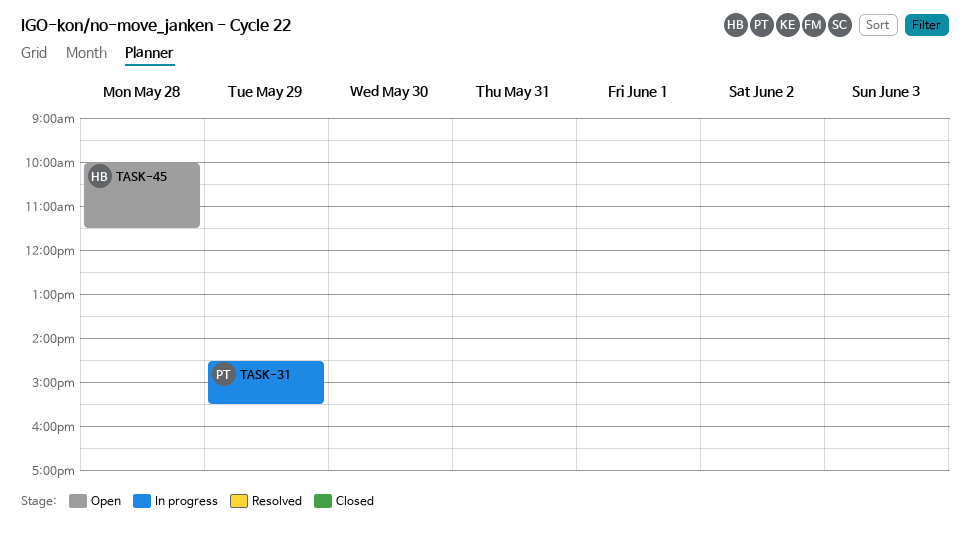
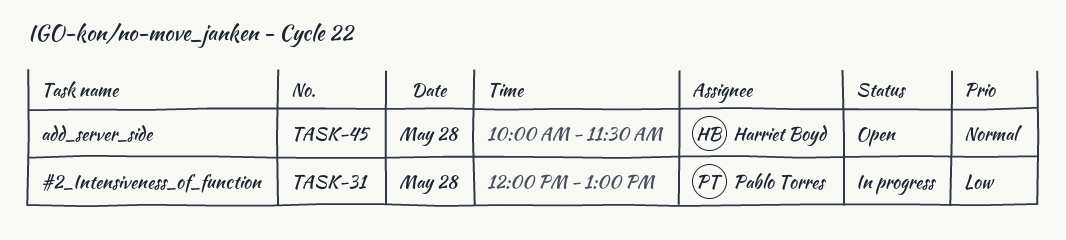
TASK-31, day: May 29 -> May 28
TASK-31, begins: 14:30 -> 12:00
TASK-31, ends: 15:30 -> 13:00

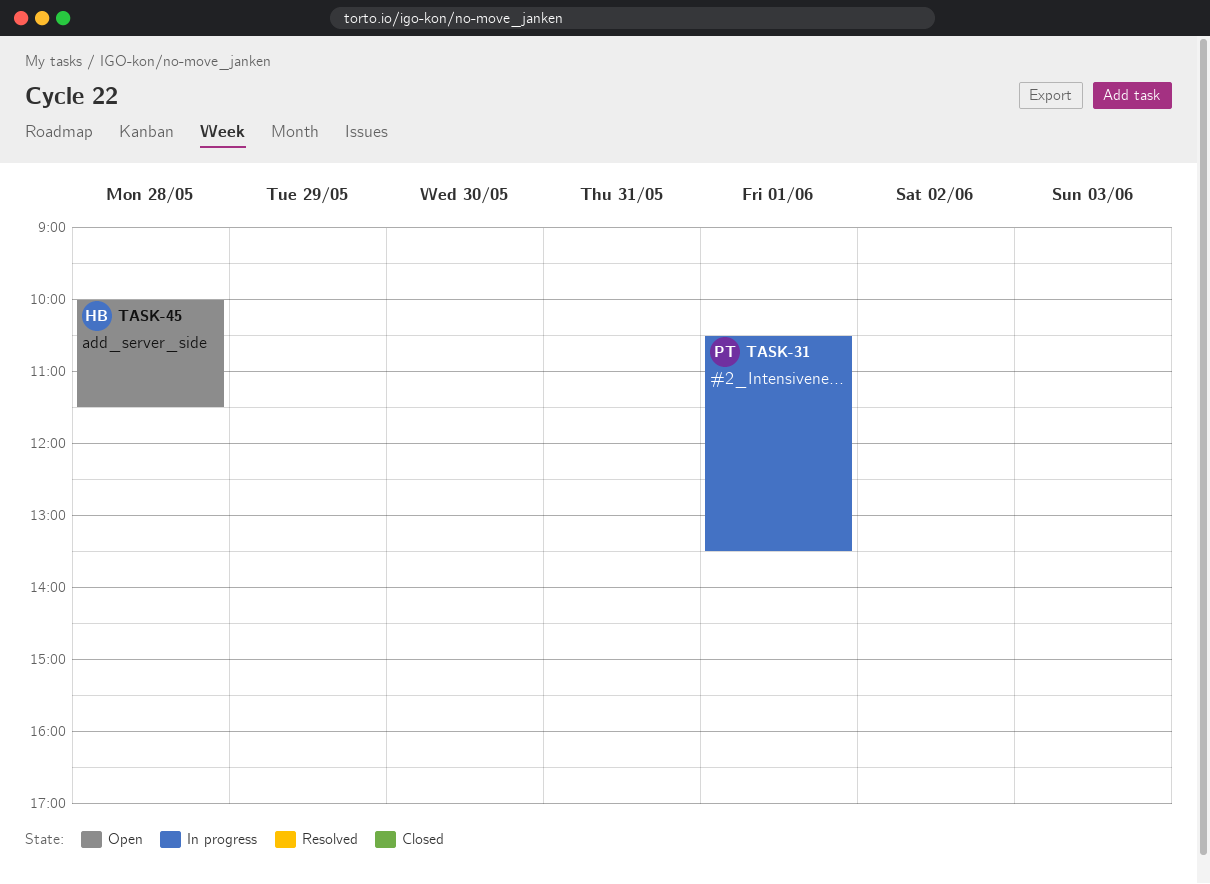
TASK-31, day: May 28 -> Jun 1
TASK-31, begins: 12:00 -> 10:30
TASK-31, ends: 13:00 -> 13:30

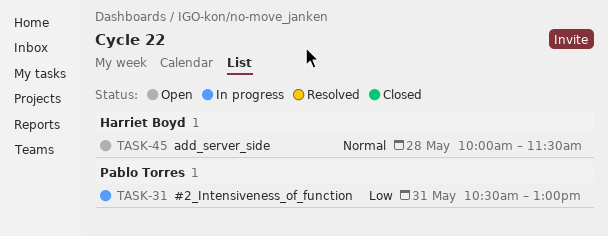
TASK-31, day: Jun 1 -> May 31
TASK-31, ends: 13:30 -> 13:00

